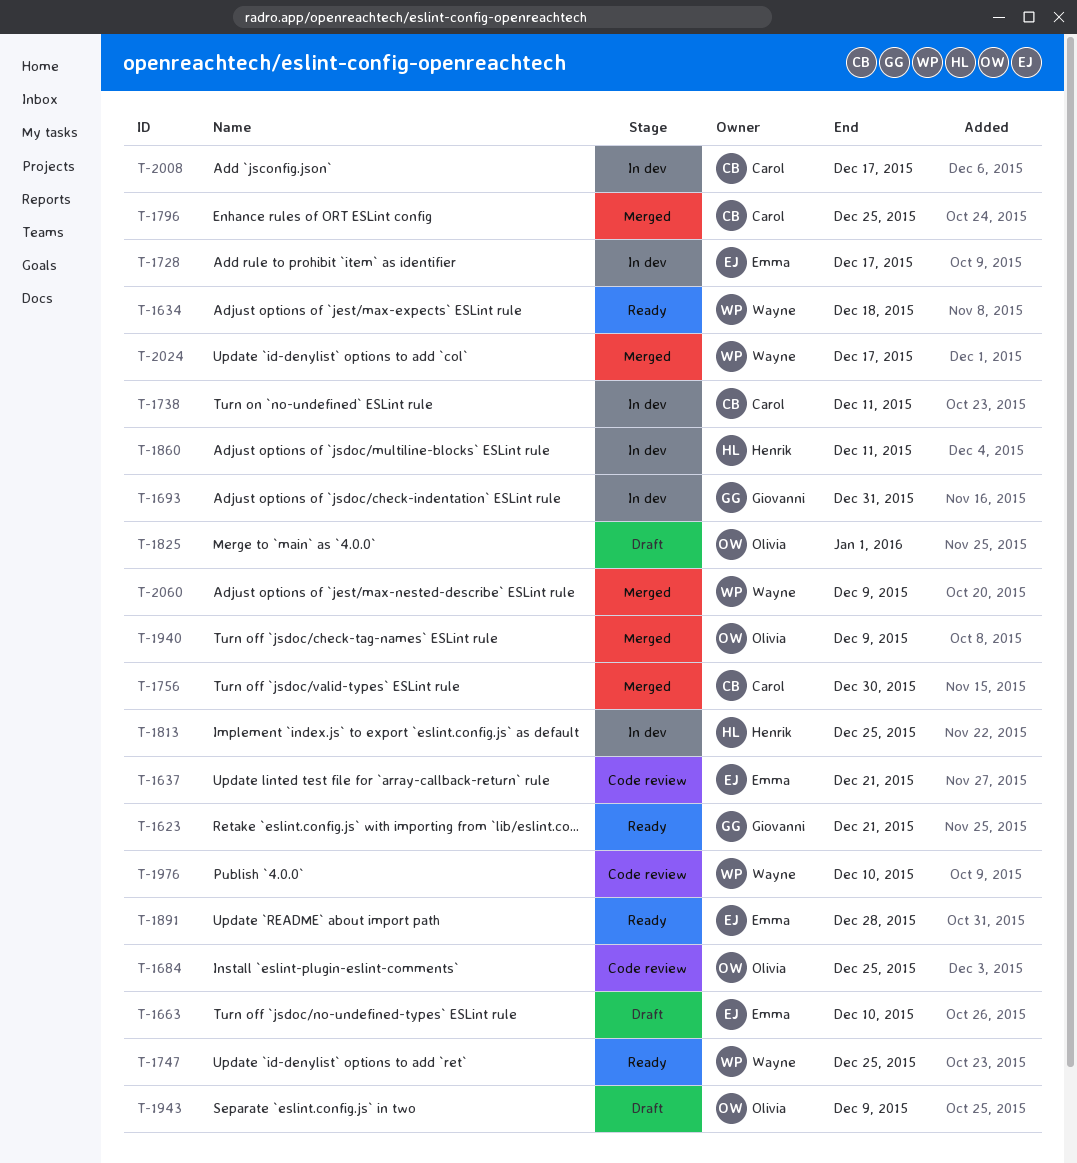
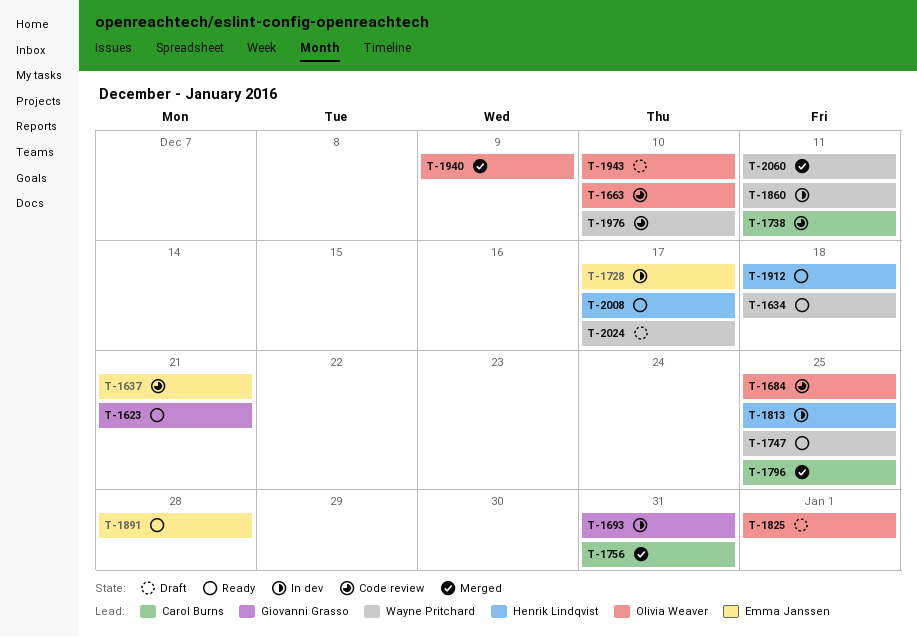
T-1663, status: Draft -> Code review
T-1663, owner: Emma Janssen -> Olivia Weaver
T-1738, status: In dev -> Code review
T-1756, due: Dec 30 -> Dec 31
T-1860, owner: Henrik Lindqvist -> Wayne Pritchard
T-1912: none -> present
T-1943, due: Dec 9 -> Dec 10
T-2008, status: In dev -> Ready
T-2008, owner: Carol Burns -> Henrik Lindqvist
T-2024, status: Merged -> Draft
T-2060, due: Dec 9 -> Dec 11

